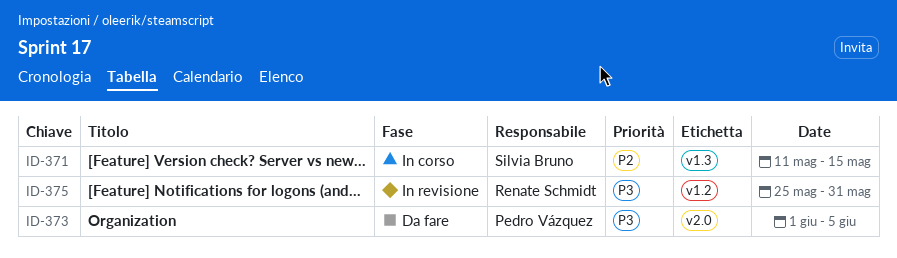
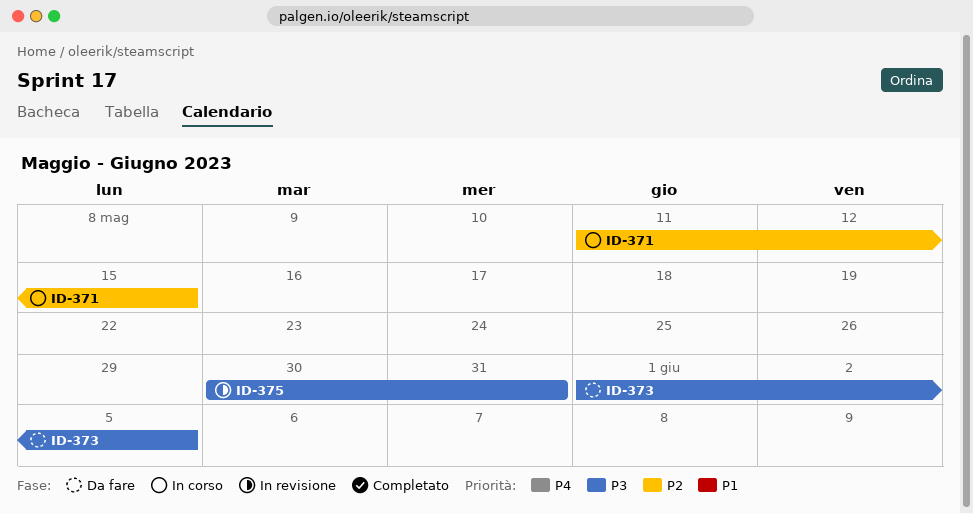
ID-375, start: May 25 -> May 30

